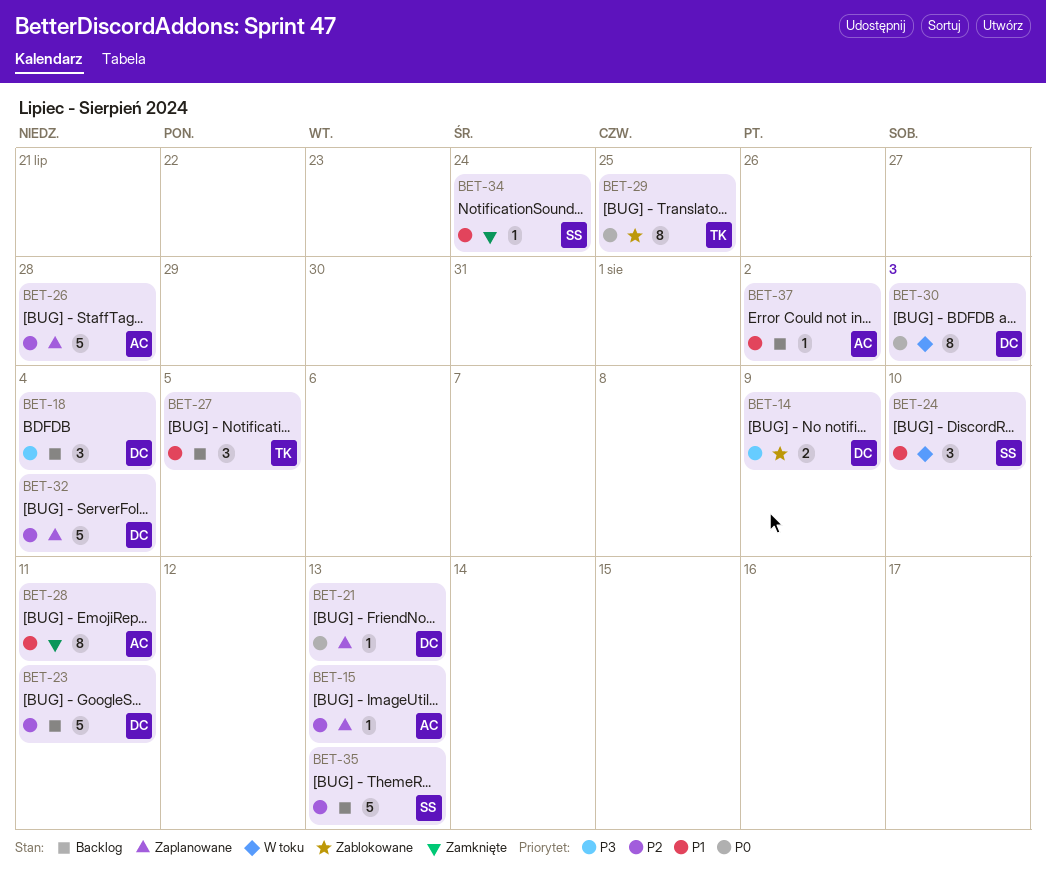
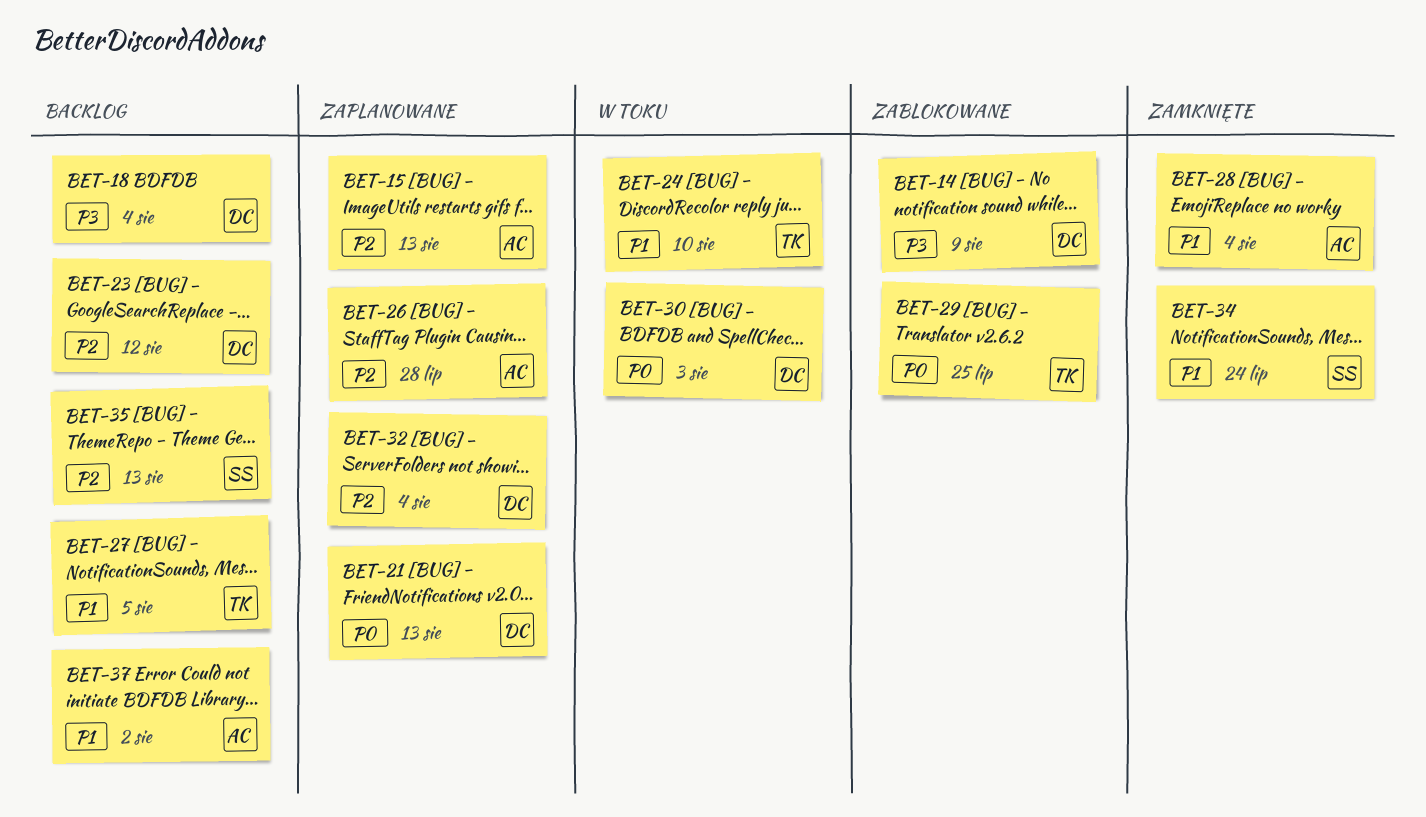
BET-23, due: Aug 11 -> Aug 12
BET-24, owner: SS -> TK
BET-28, due: Aug 11 -> Aug 4

